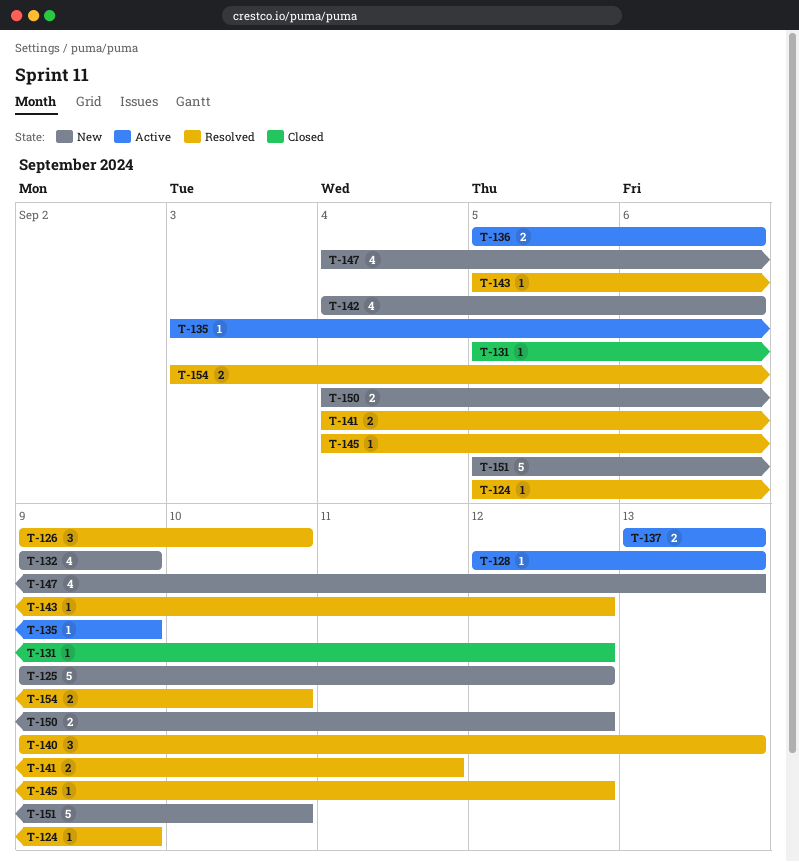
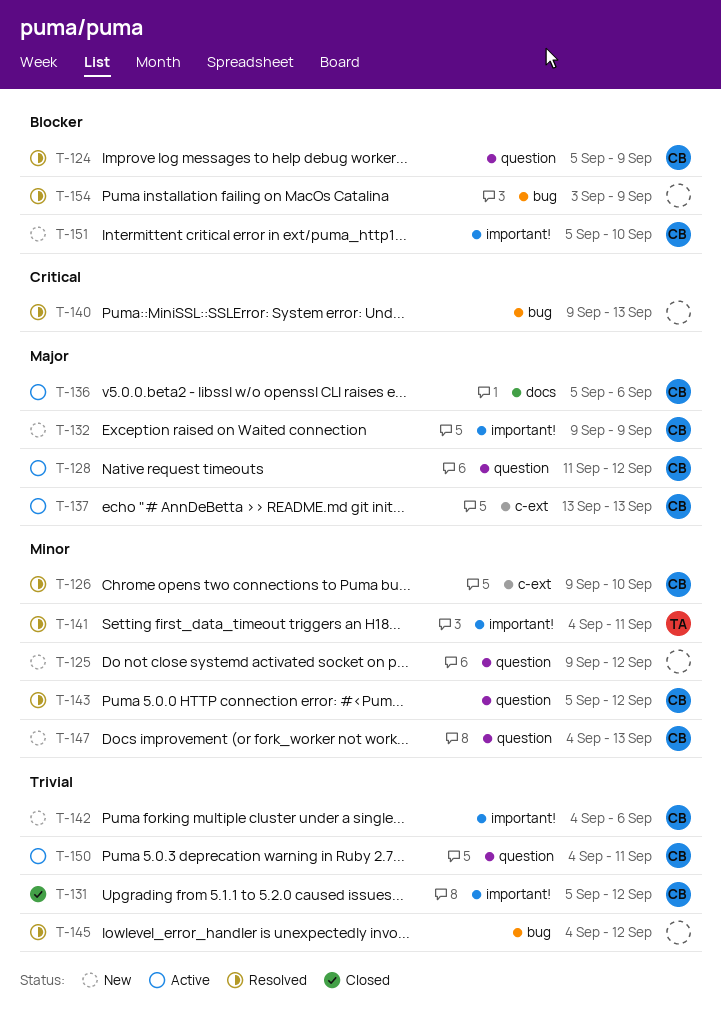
T-128, start: Sep 12 -> Sep 11
T-128, due: Sep 13 -> Sep 12
T-135: present -> none
T-150, status: New -> Active
T-150, due: Sep 12 -> Sep 11
T-154, due: Sep 10 -> Sep 9

